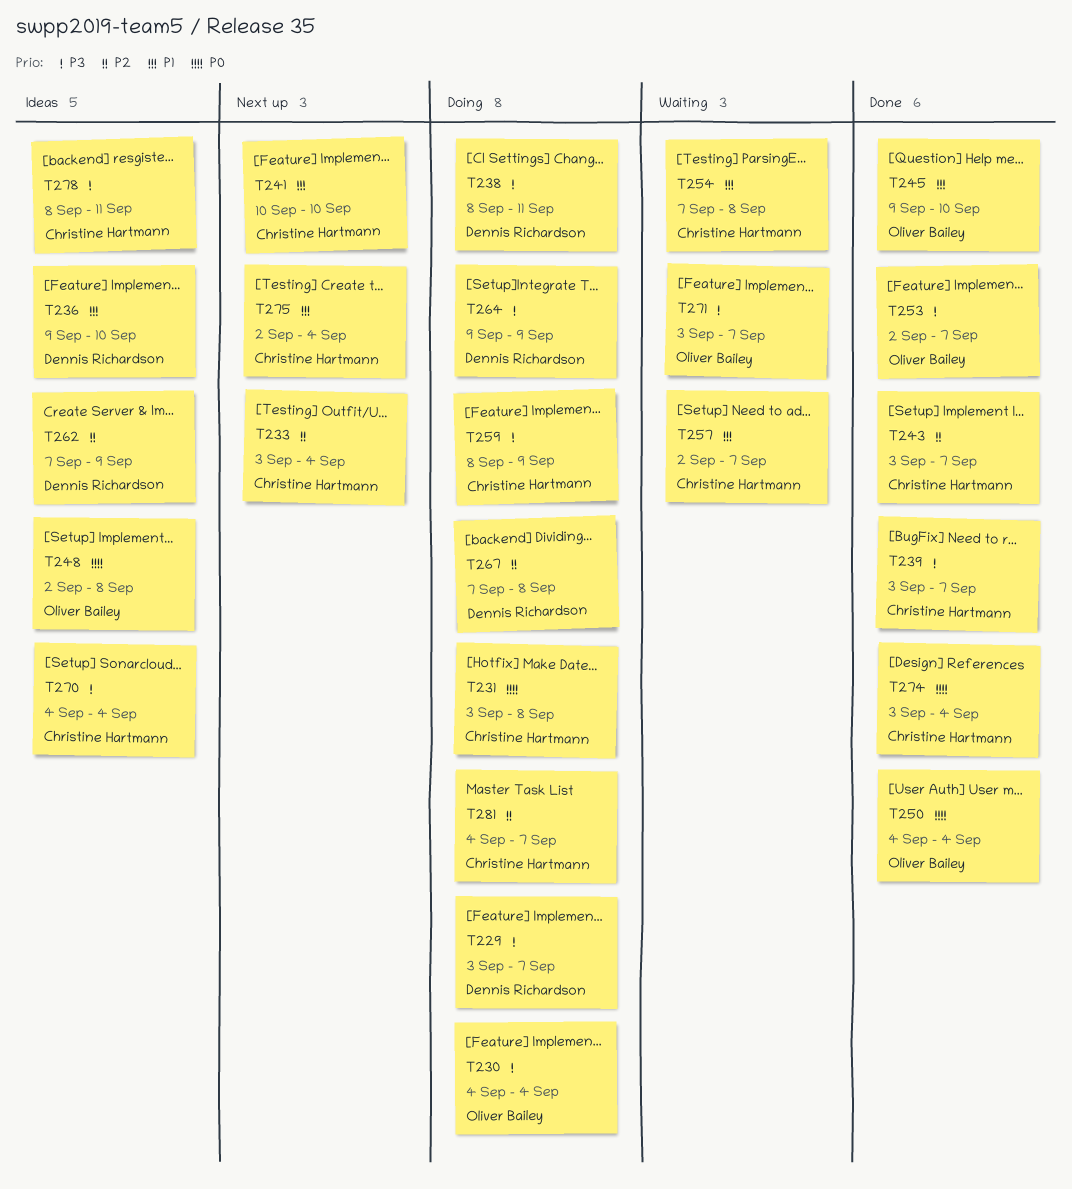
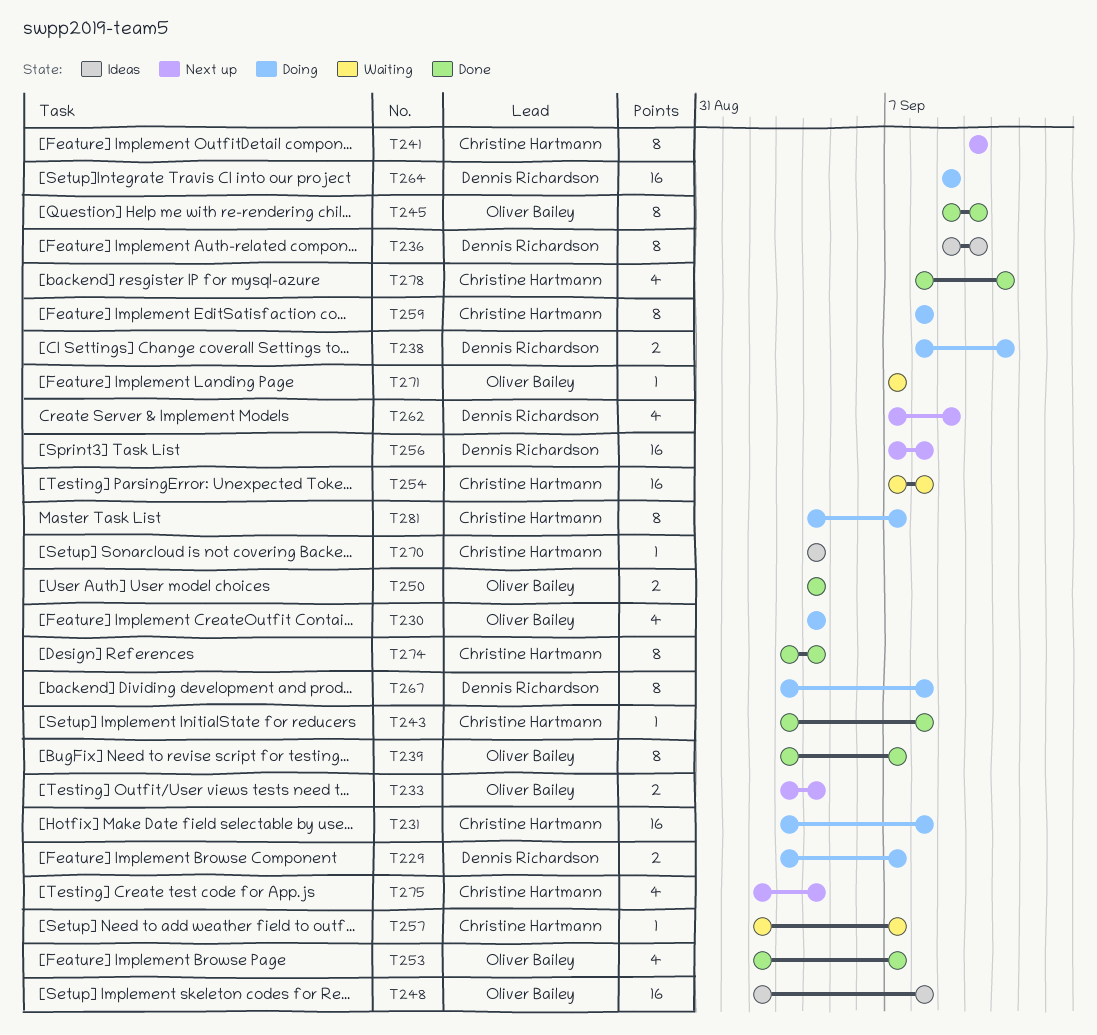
T233, owner: Christine Hartmann -> Oliver Bailey
T239, owner: Christine Hartmann -> Oliver Bailey
T243, due: Sep 7 -> Sep 8
T256: none -> present
T259, due: Sep 9 -> Sep 8
T262, status: Ideas -> Next up
T267, start: Sep 7 -> Sep 3
T271, start: Sep 3 -> Sep 7
T278, status: Ideas -> Done

